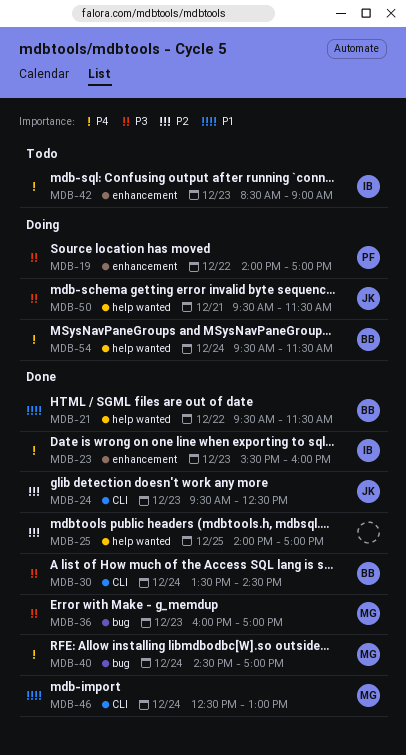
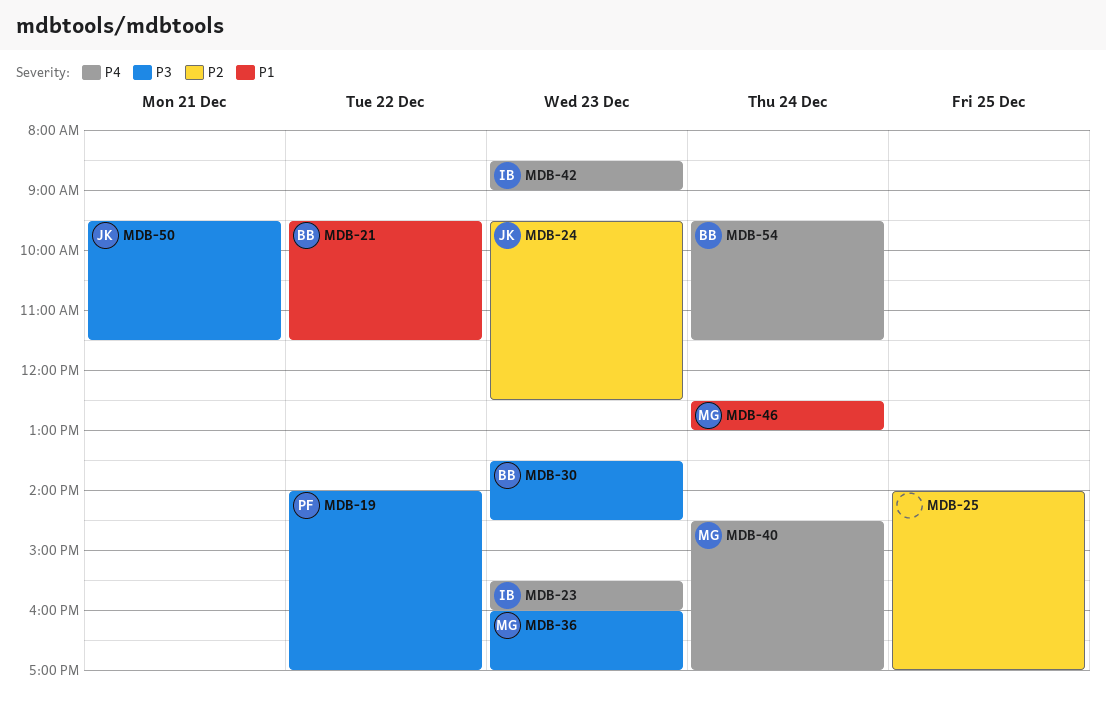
MDB-30, day: Dec 24 -> Dec 23

